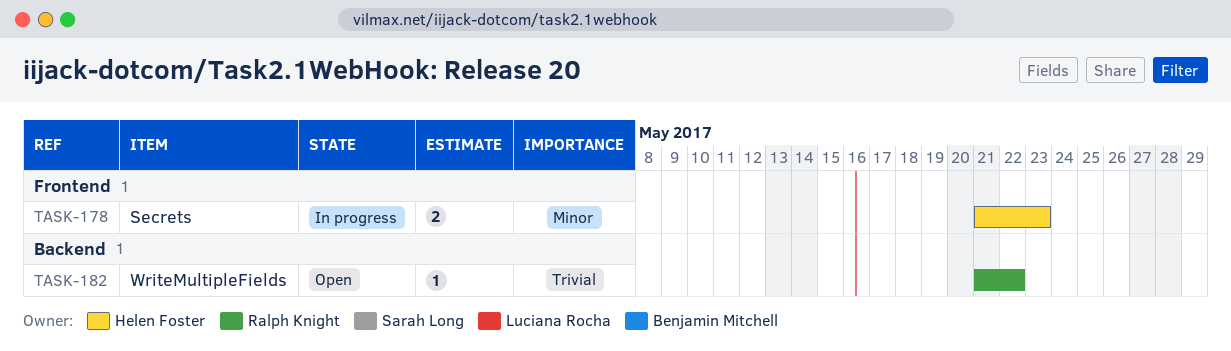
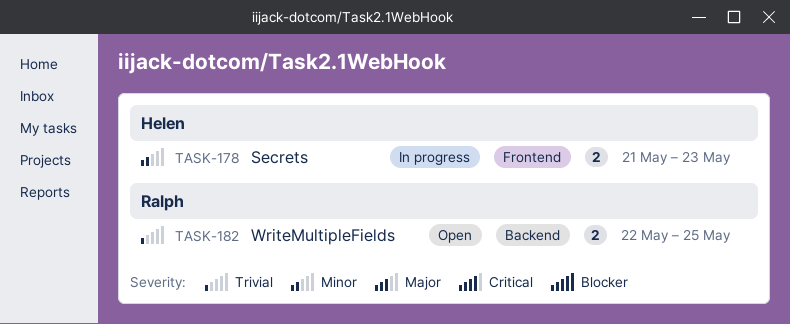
TASK-182, estimate: 1 -> 2
TASK-182, start: May 21 -> May 22
TASK-182, due: May 22 -> May 25

